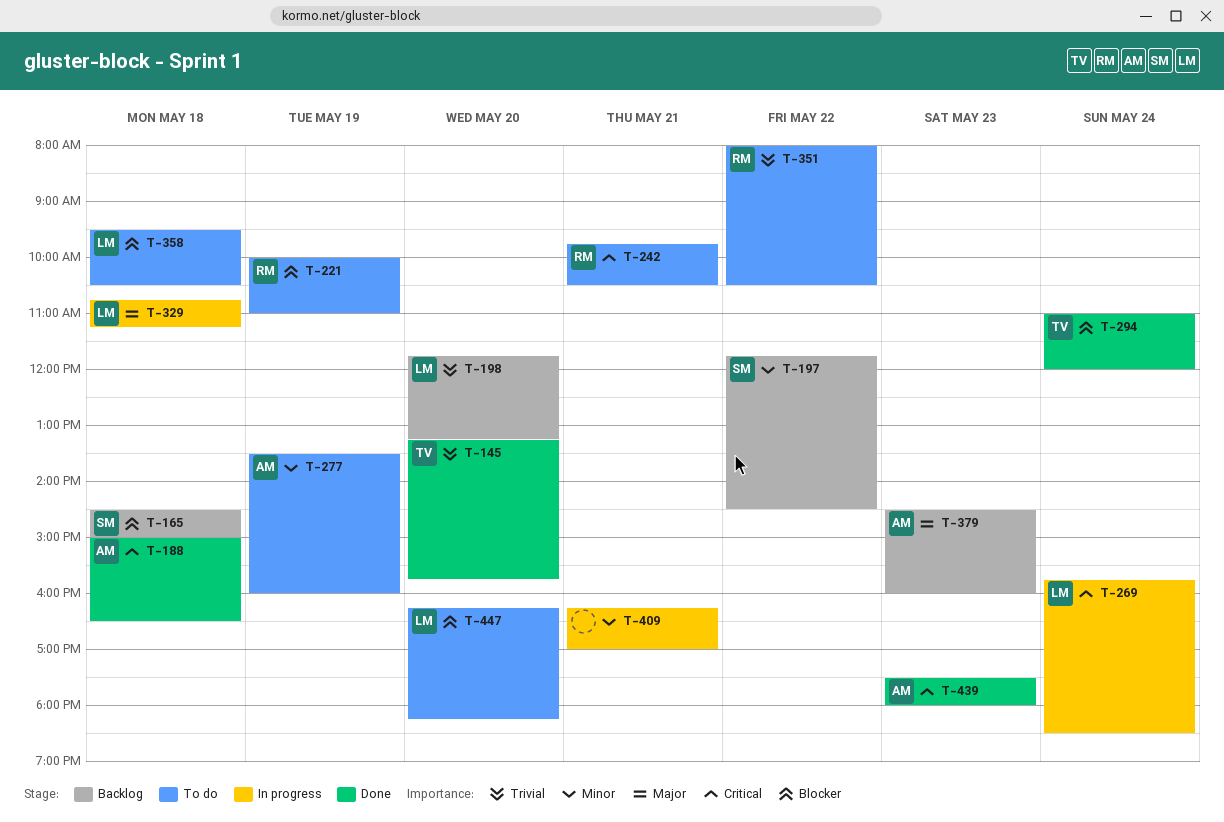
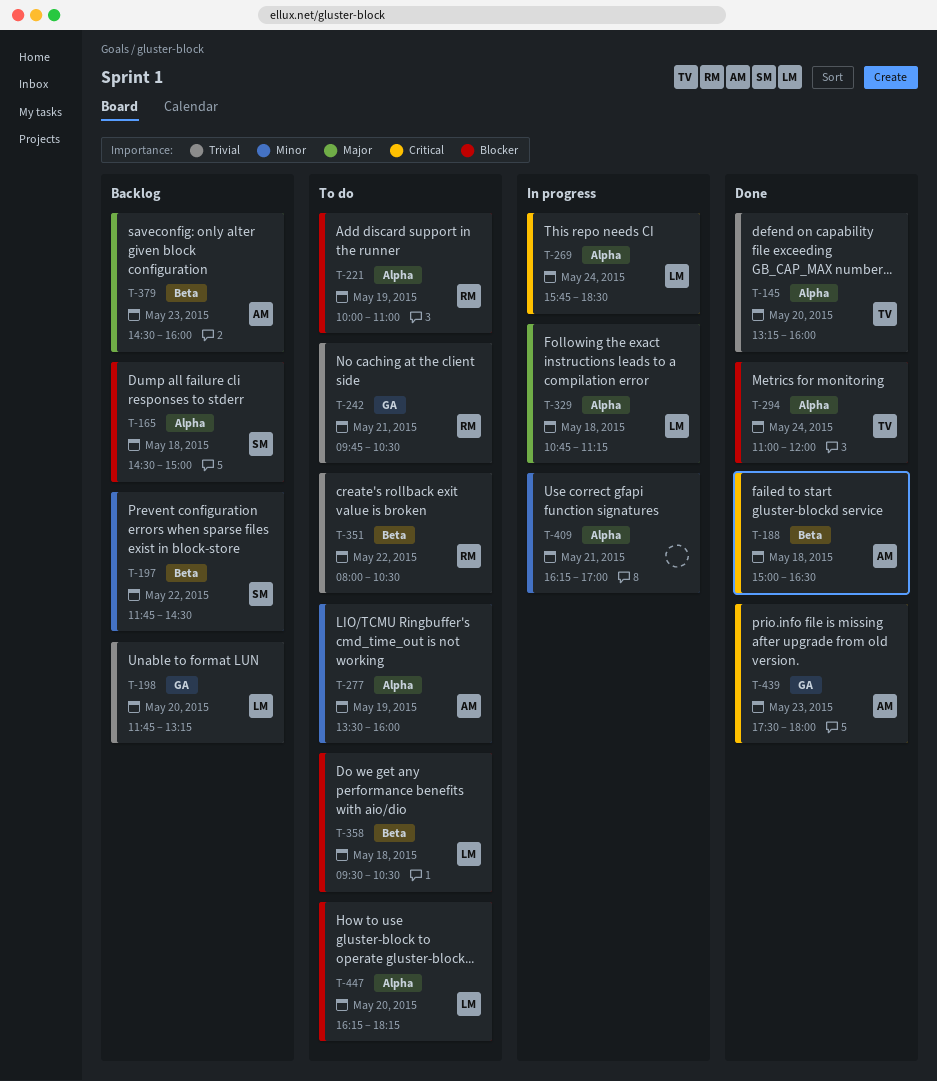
T-145, ends: 15:45 -> 16:00
T-242, priority: Critical -> Trivial

